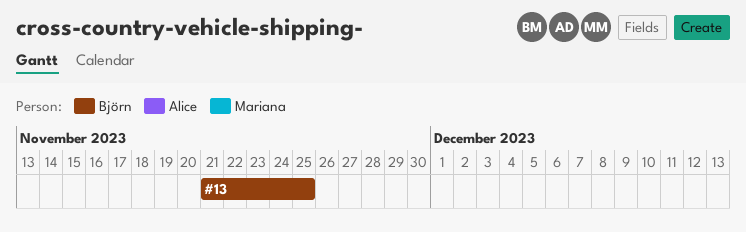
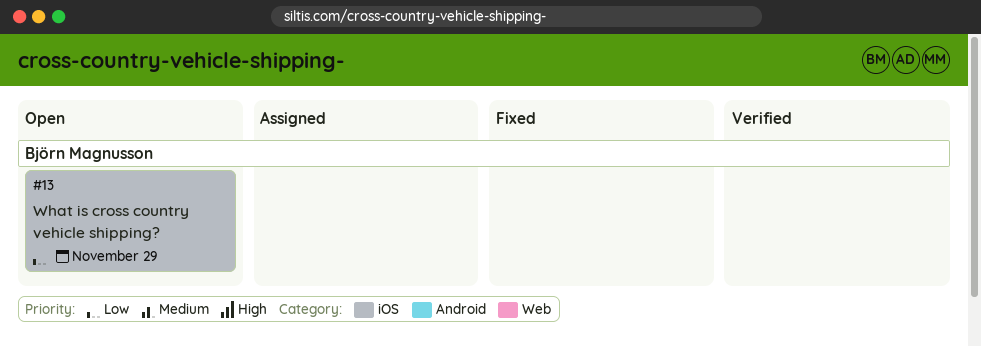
#13, due: Nov 25 -> Nov 29

